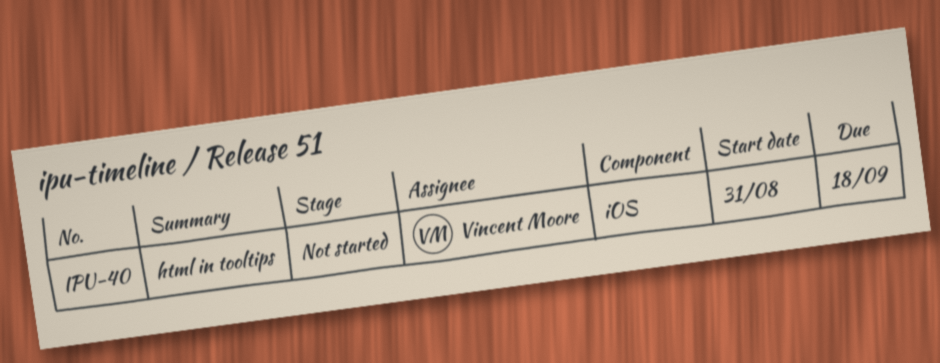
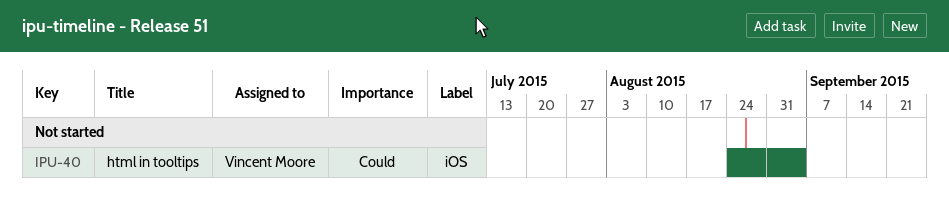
IPU-40, start: Aug 31 -> Aug 24
IPU-40, due: Sep 18 -> Sep 4

